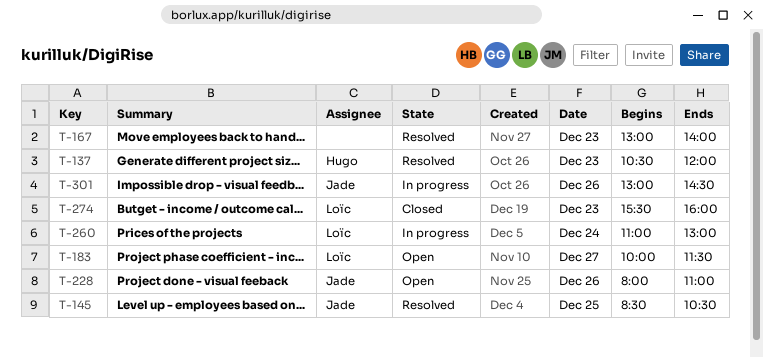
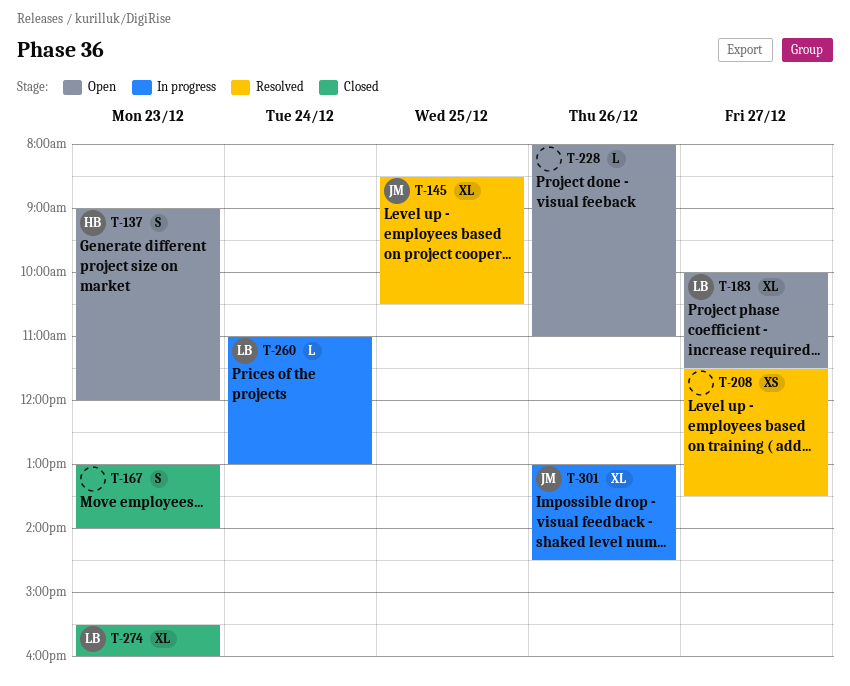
T-137, status: Resolved -> Open
T-137, begins: 10:30 -> 09:00
T-167, status: Resolved -> Closed
T-208: none -> present
T-228, owner: Jade -> none

